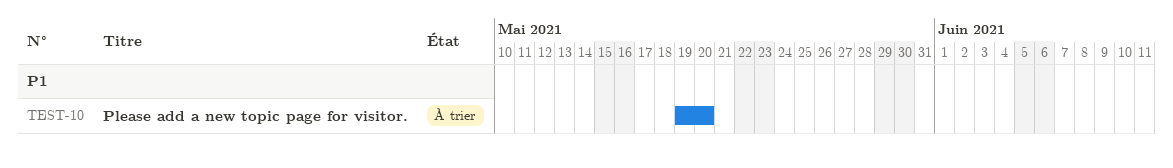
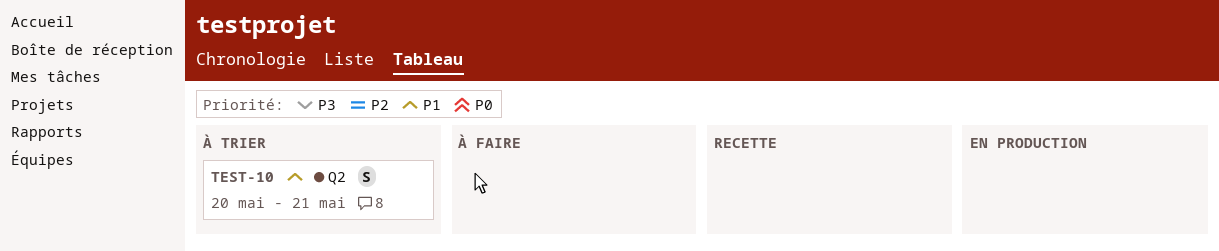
TEST-10, start: May 19 -> May 20
TEST-10, due: May 20 -> May 21

